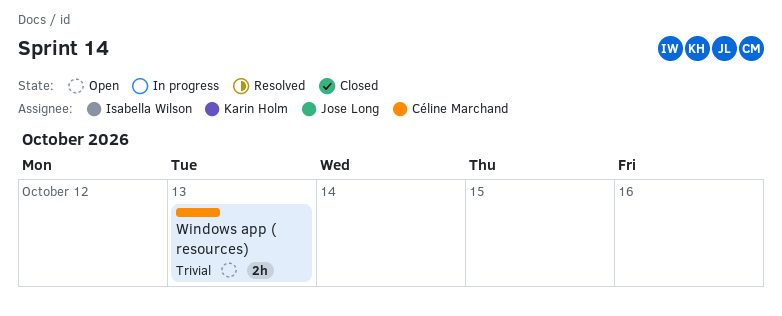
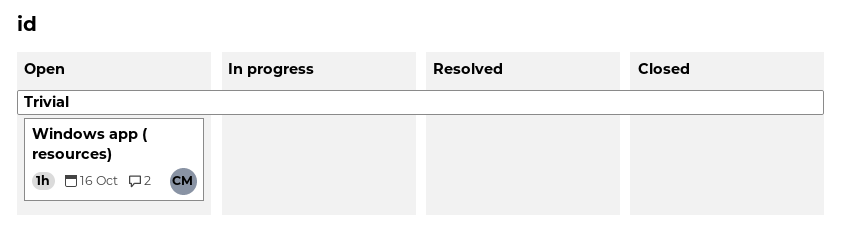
Windows app ( resources), estimate: 2h -> 1h
Windows app ( resources), due: Oct 13 -> Oct 16

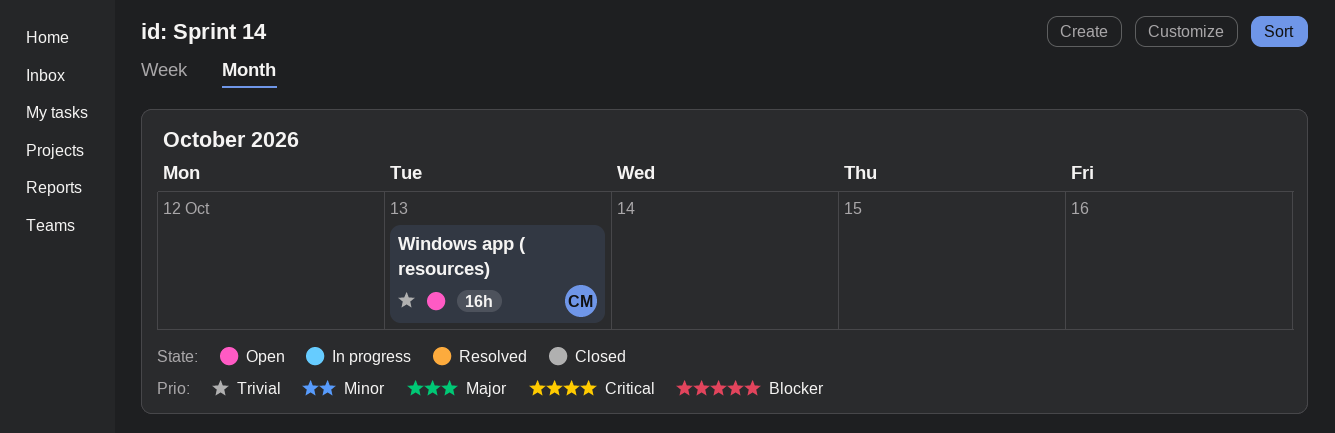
Windows app ( resources), estimate: 1h -> 16h
Windows app ( resources), due: Oct 16 -> Oct 13

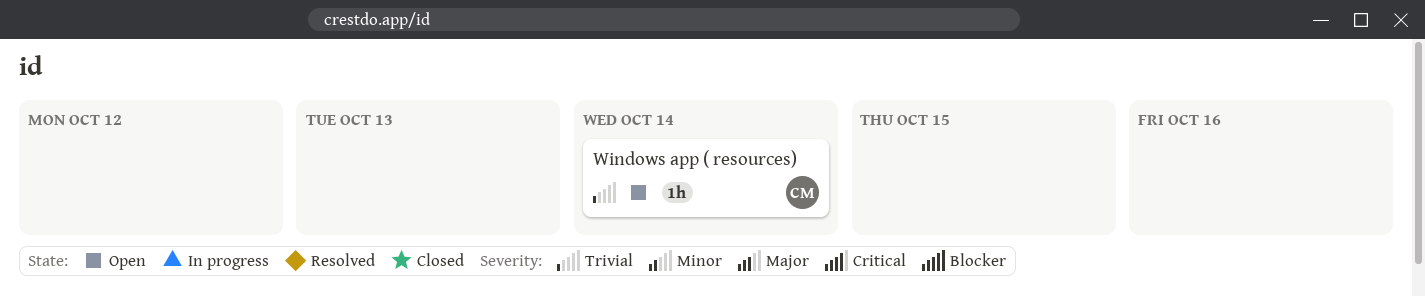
Windows app ( resources), estimate: 16h -> 1h
Windows app ( resources), due: Oct 13 -> Oct 14

